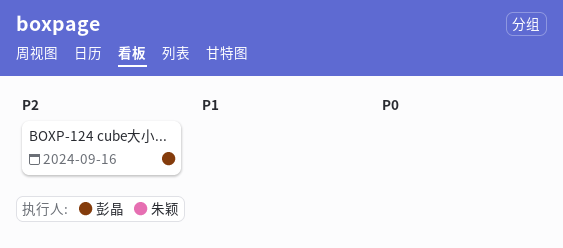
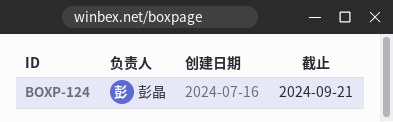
BOXP-124, due: Sep 16 -> Sep 21

